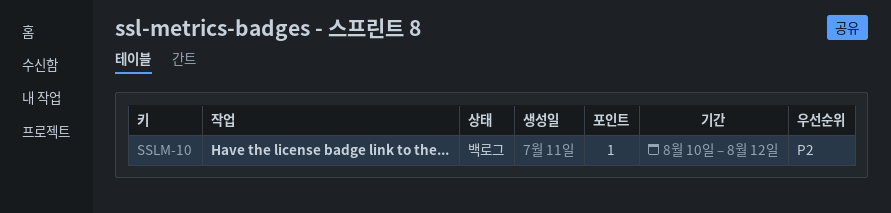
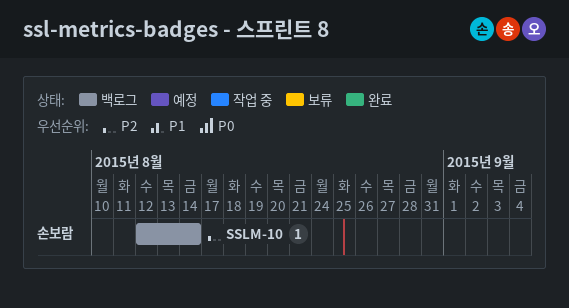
SSLM-10, start: Aug 10 -> Aug 12
SSLM-10, due: Aug 12 -> Aug 14

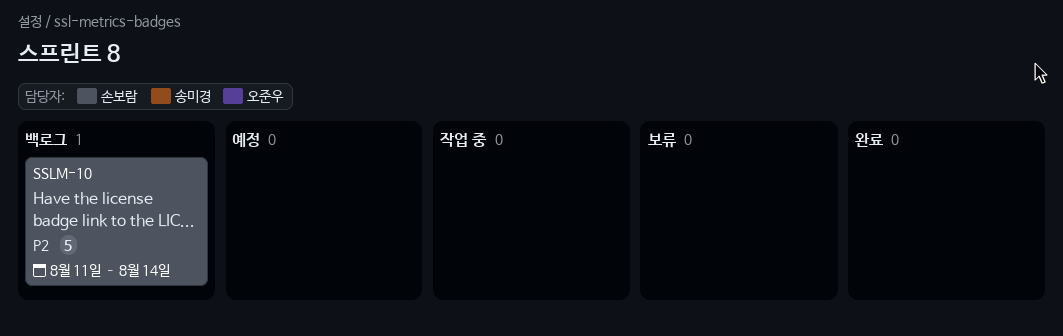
SSLM-10, estimate: 1 -> 5
SSLM-10, start: Aug 12 -> Aug 11

